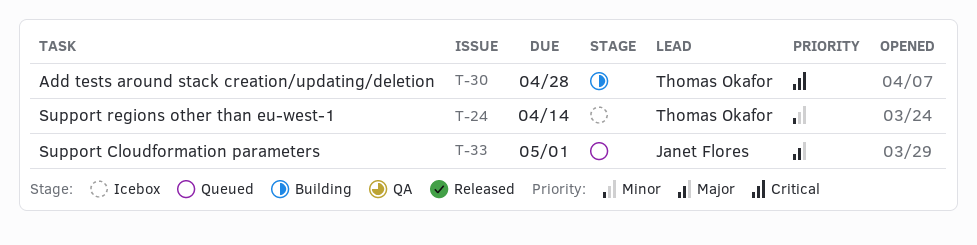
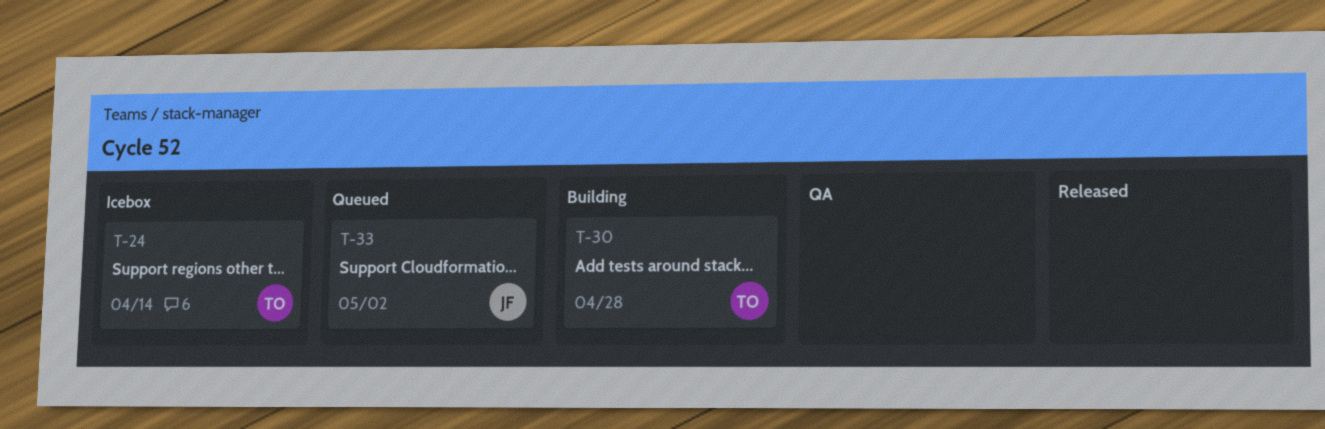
T-33, due: May 1 -> May 2

